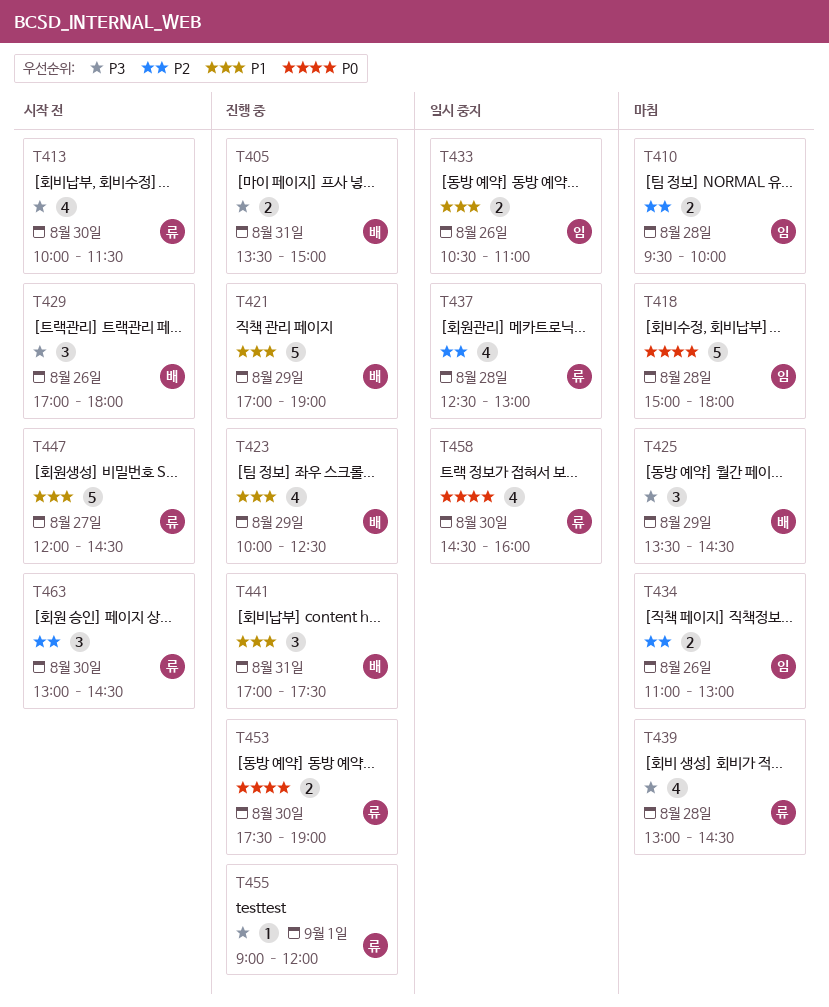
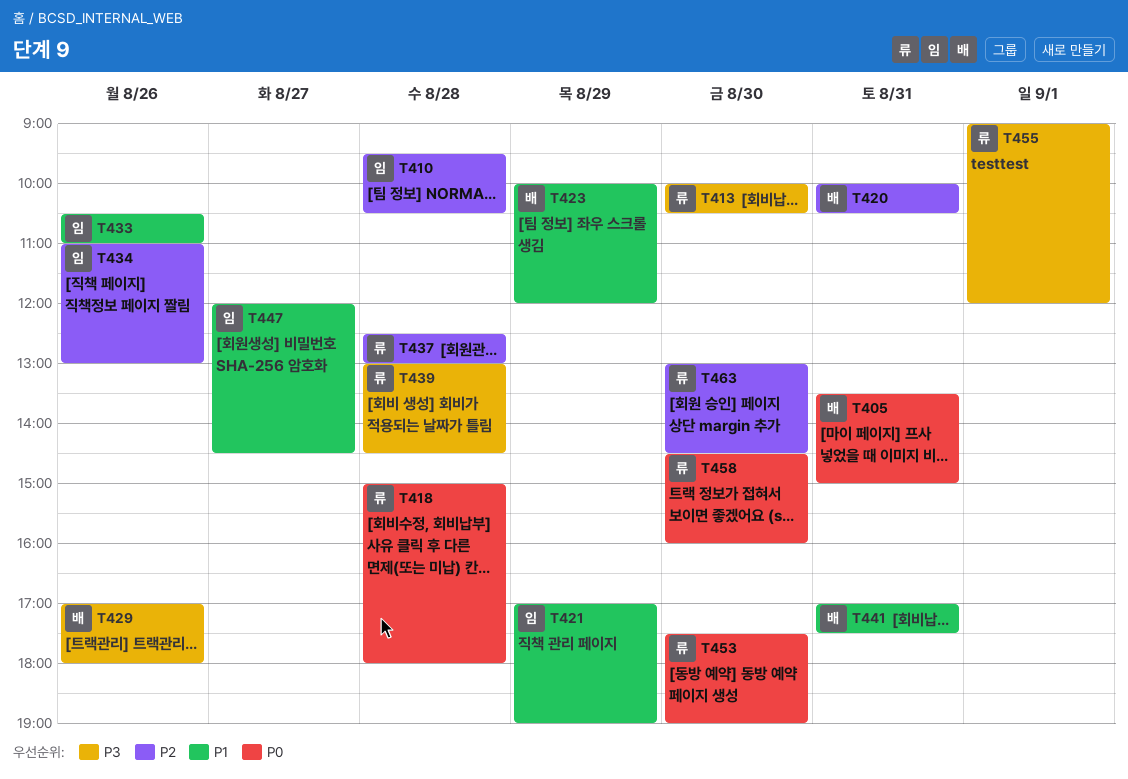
T405, priority: P3 -> P0
T410, ends: 10:00 -> 10:30
T413, ends: 11:30 -> 10:30
T418, owner: 임 -> 류
T420: none -> present
T421, owner: 배 -> 임
T423, ends: 12:30 -> 12:00
T425: present -> none
T447, owner: 류 -> 임

